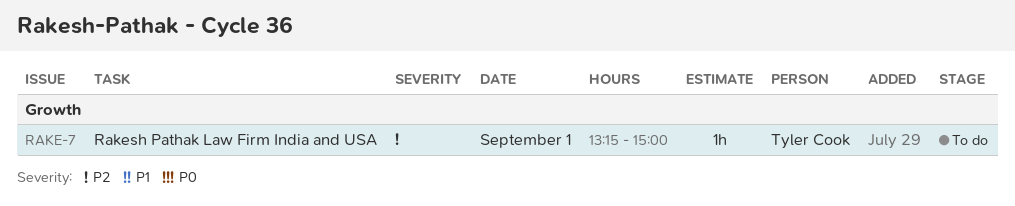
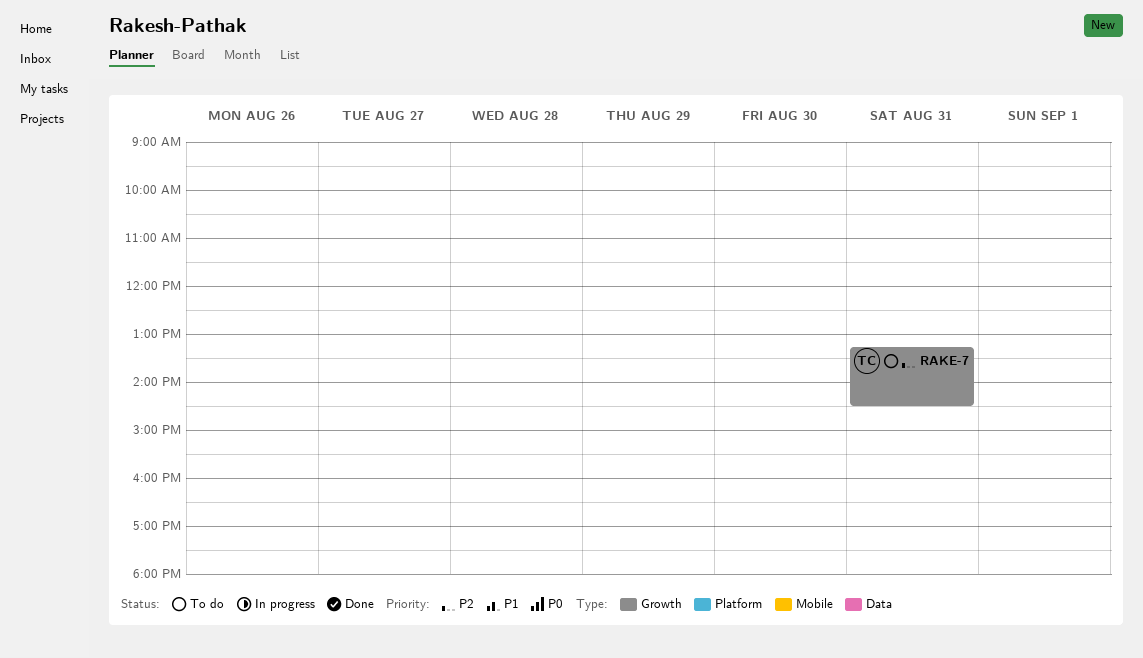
RAKE-7, day: Sep 1 -> Aug 31
RAKE-7, ends: 15:00 -> 14:30

